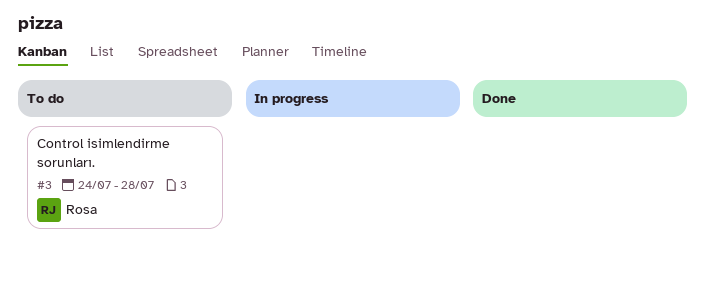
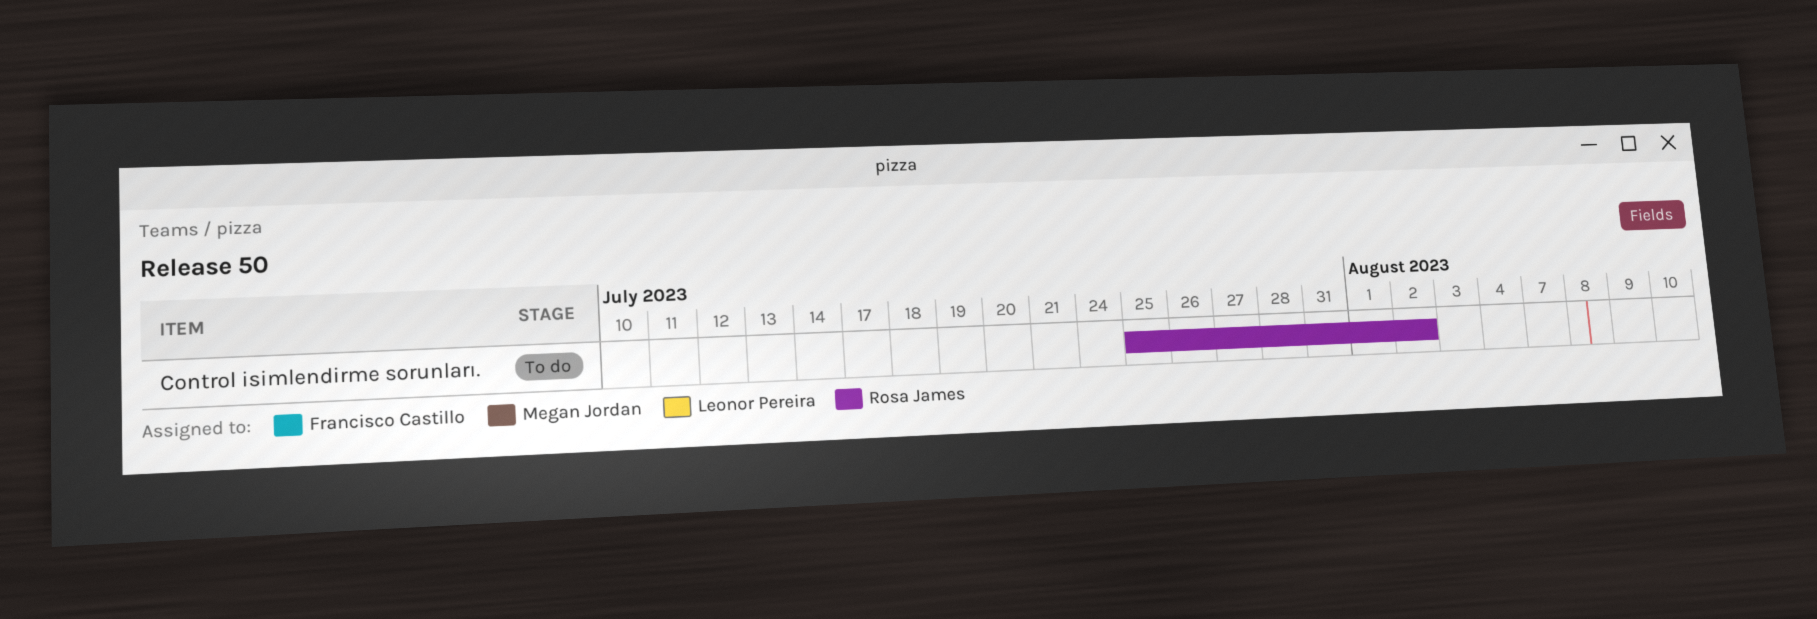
Control isimlendirme sorunları., start: Jul 24 -> Jul 25
Control isimlendirme sorunları., due: Jul 28 -> Aug 2

